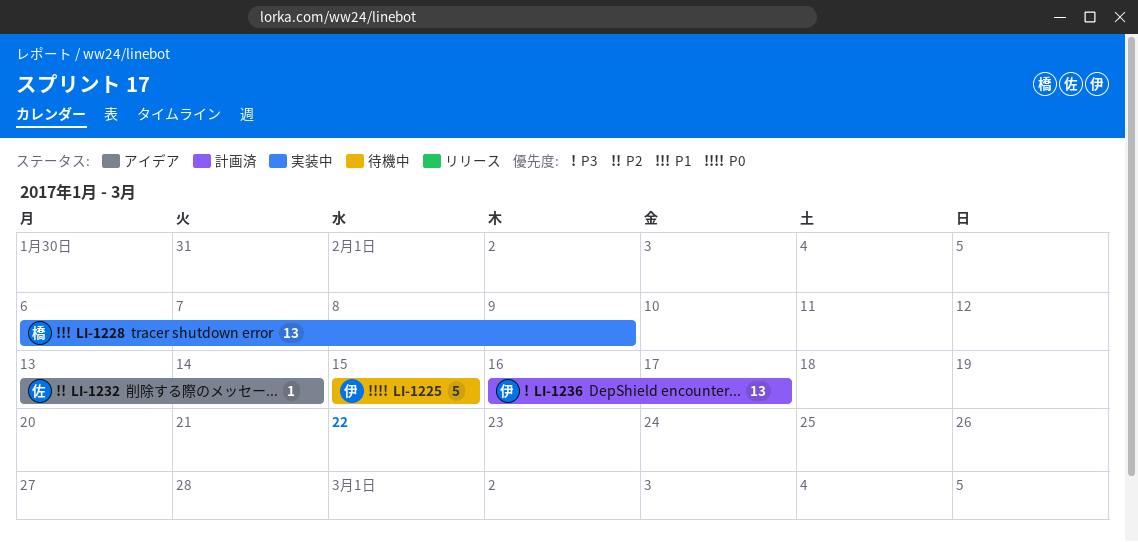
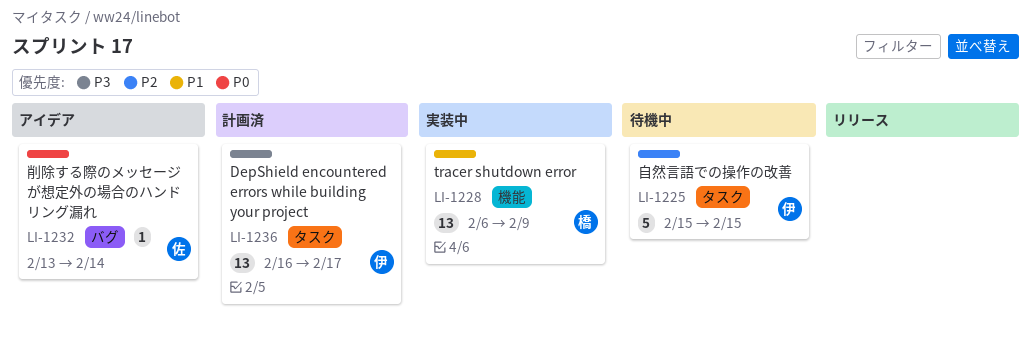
LI-1225, priority: P0 -> P2
LI-1232, priority: P2 -> P0

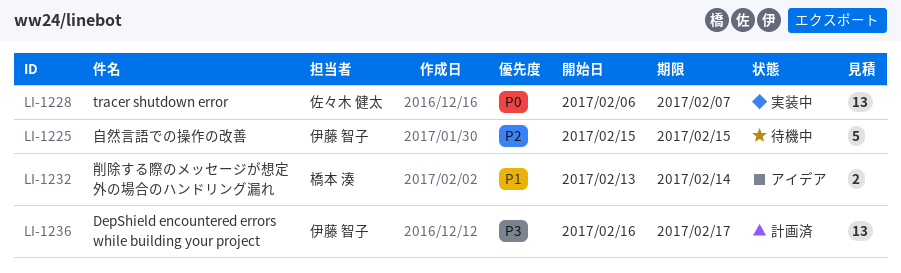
LI-1228, owner: 橋本 湊 -> 佐々木 健太
LI-1228, priority: P1 -> P0
LI-1228, due: Feb 9 -> Feb 7
LI-1232, owner: 佐々木 健太 -> 橋本 湊
LI-1232, priority: P0 -> P1
LI-1232, estimate: 1 -> 2

